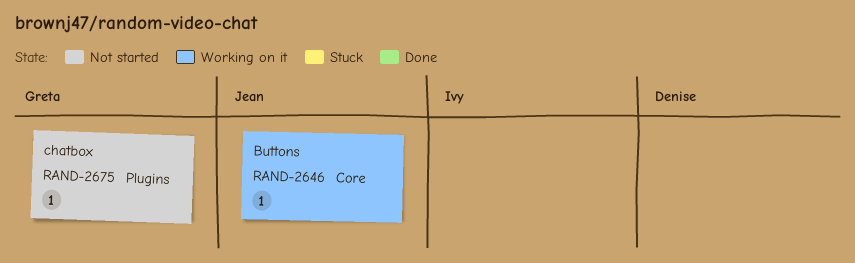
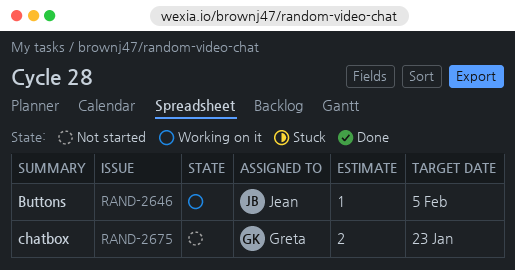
RAND-2675, estimate: 1 -> 2

